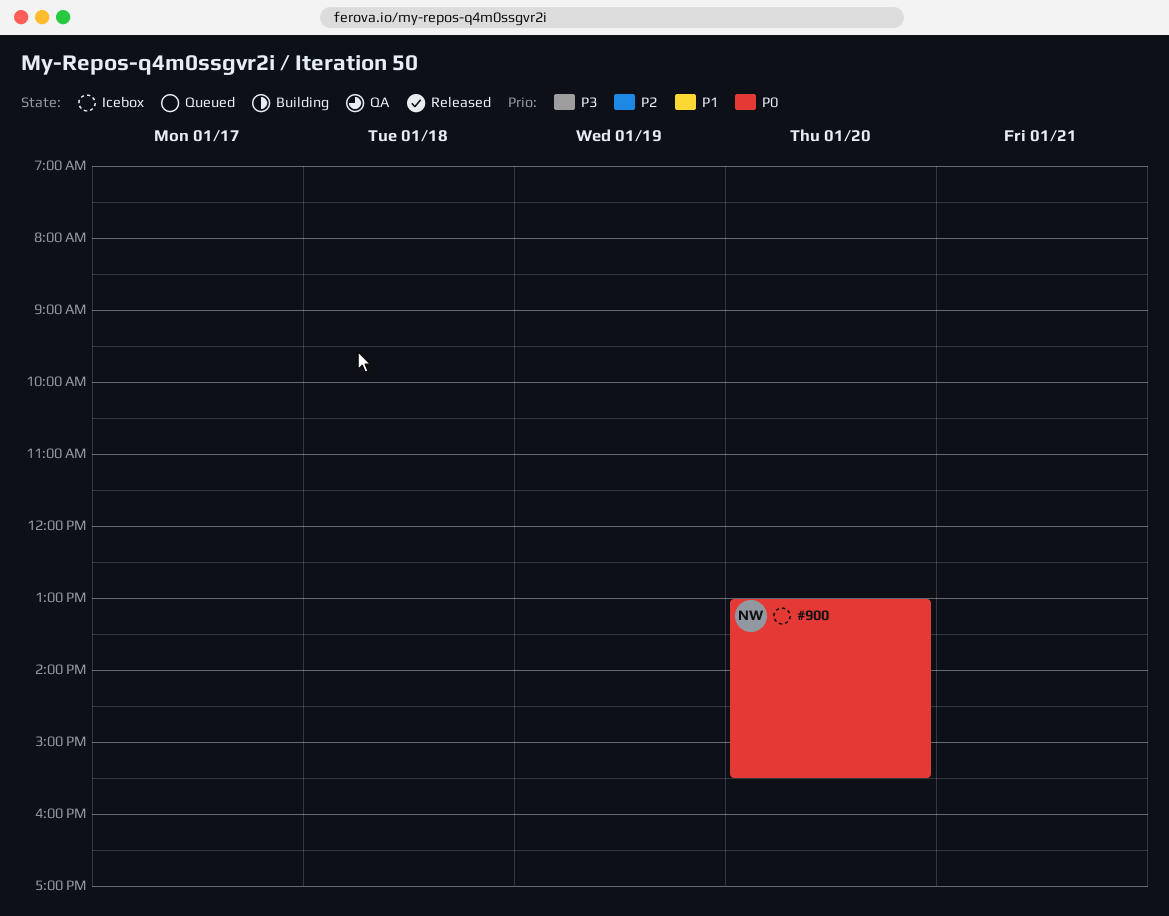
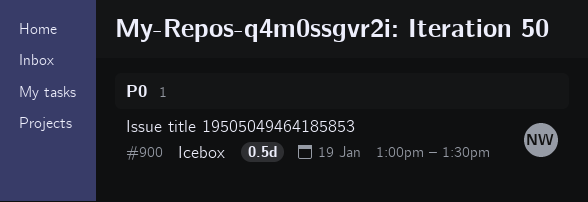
#900, day: Jan 20 -> Jan 19
#900, ends: 15:30 -> 13:30

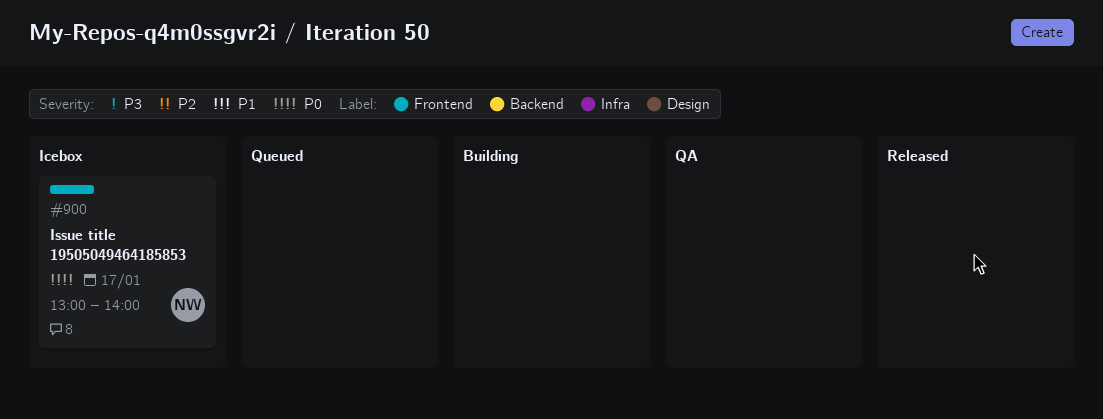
#900, day: Jan 19 -> Jan 17
#900, ends: 13:30 -> 14:00

